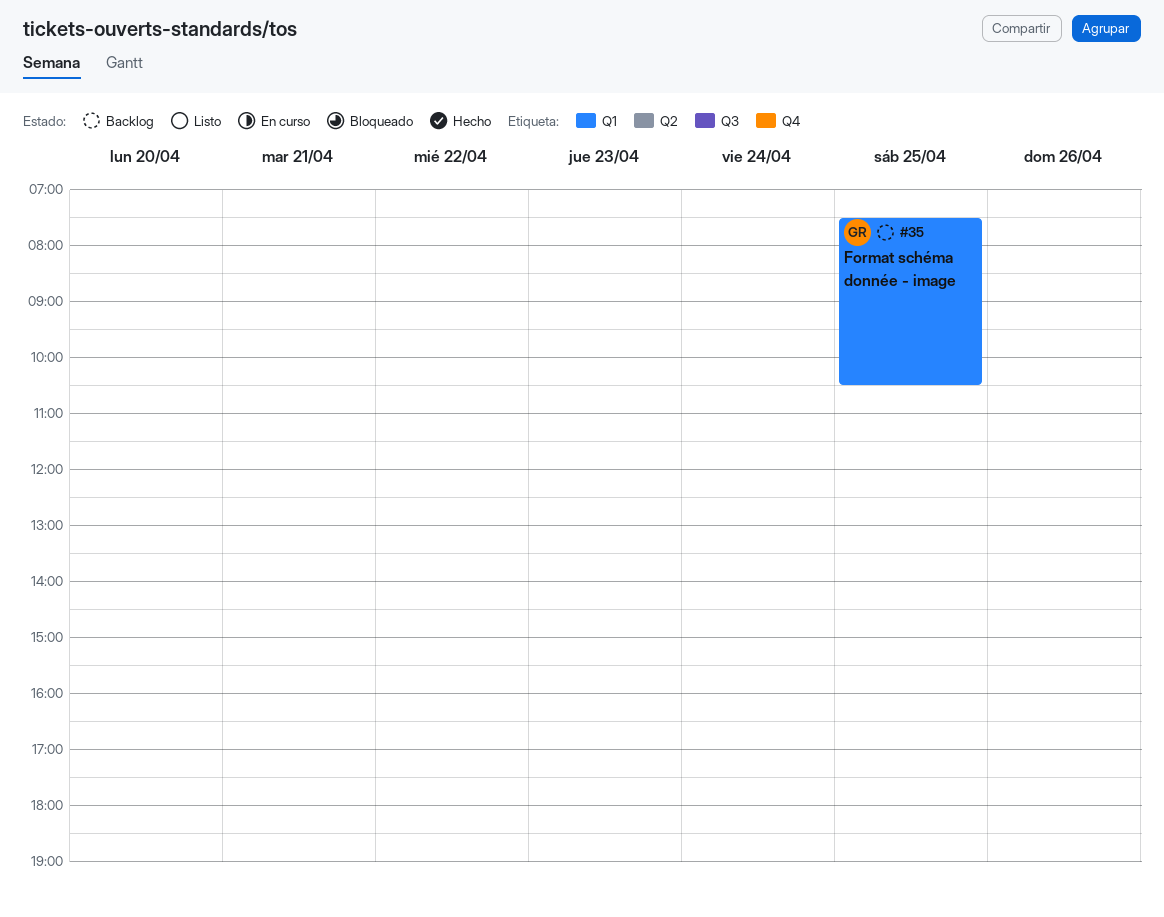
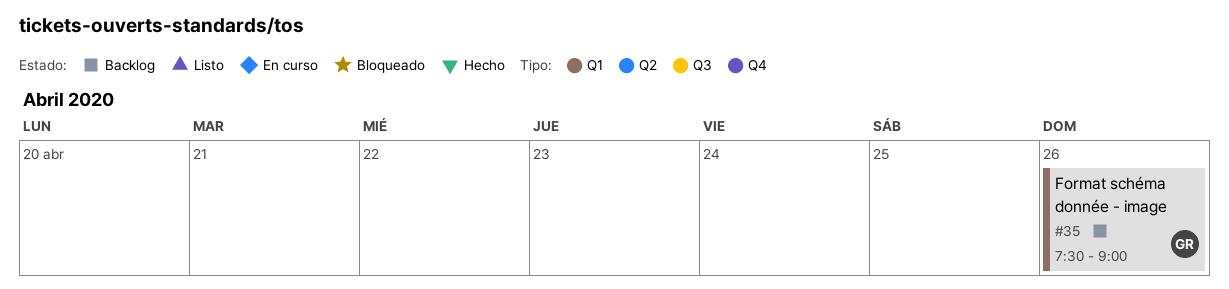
#35, day: Apr 25 -> Apr 26
#35, ends: 10:30 -> 09:00

